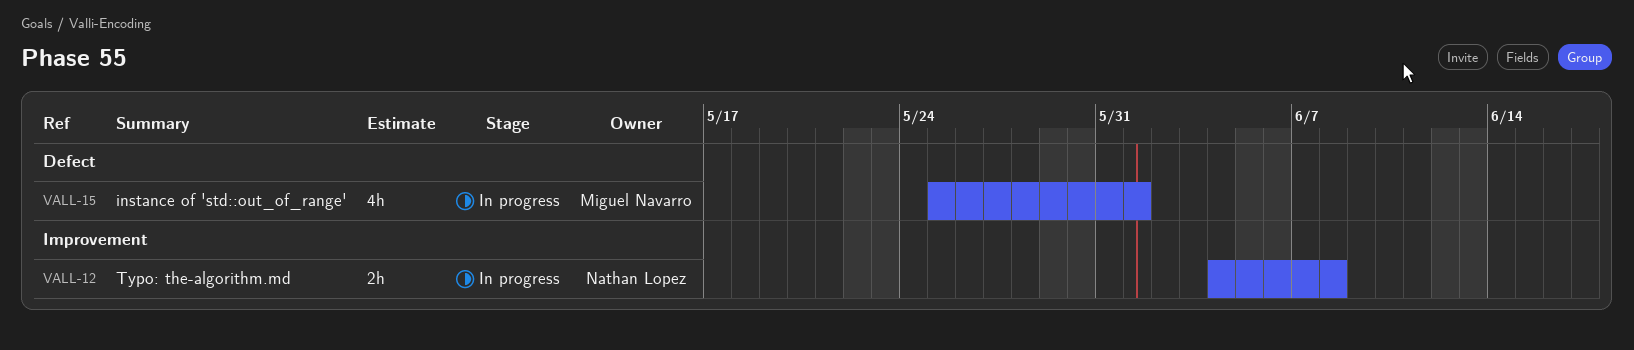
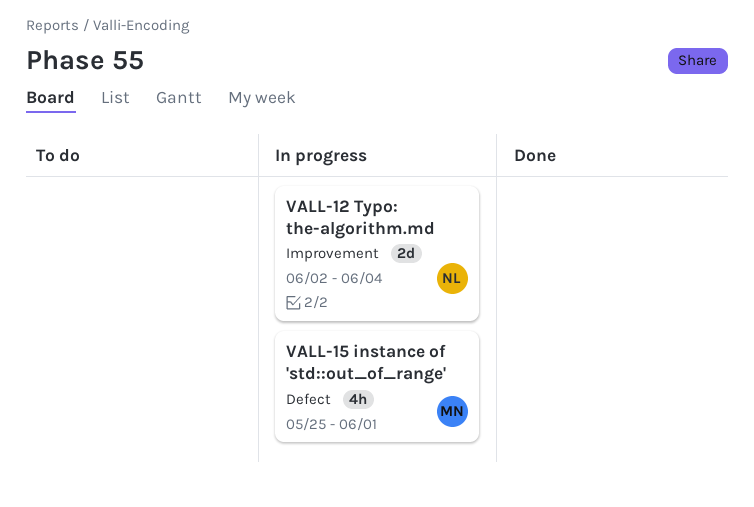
VALL-12, estimate: 2h -> 2d
VALL-12, start: Jun 4 -> Jun 2
VALL-12, due: Jun 8 -> Jun 4

